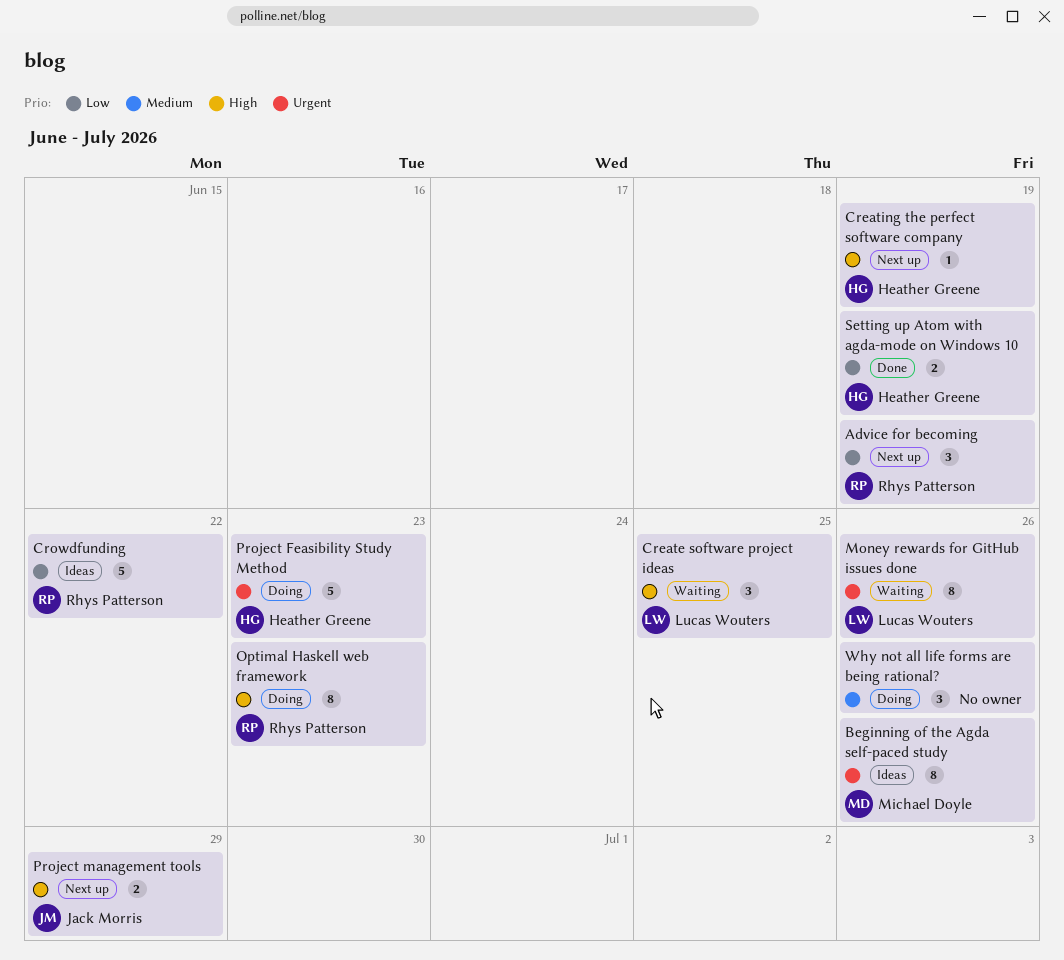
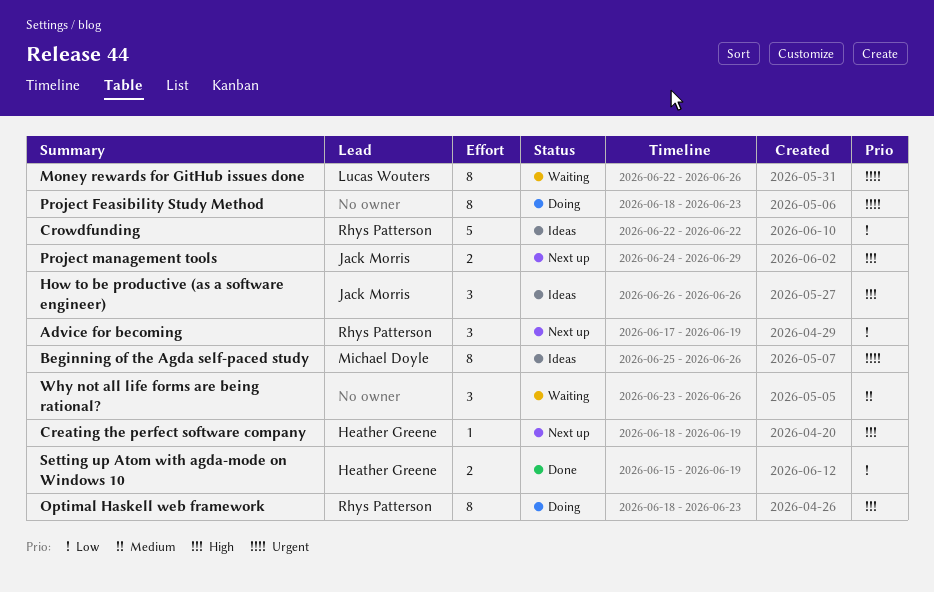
Create software project ideas: present -> none
How to be productive (as a software engineer): none -> present
Project Feasibility Study Method, owner: Heather Greene -> none
Project Feasibility Study Method, estimate: 5 -> 8
Why not all life forms are being rational?, status: Doing -> Waiting

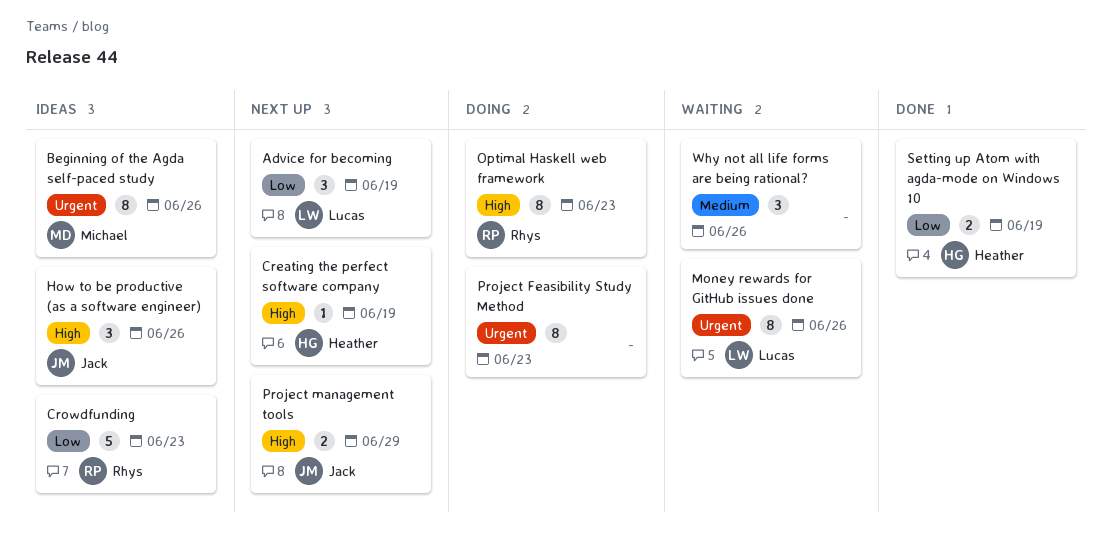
Advice for becoming, owner: Rhys Patterson -> Lucas Wouters
Crowdfunding, due: Jun 22 -> Jun 23

